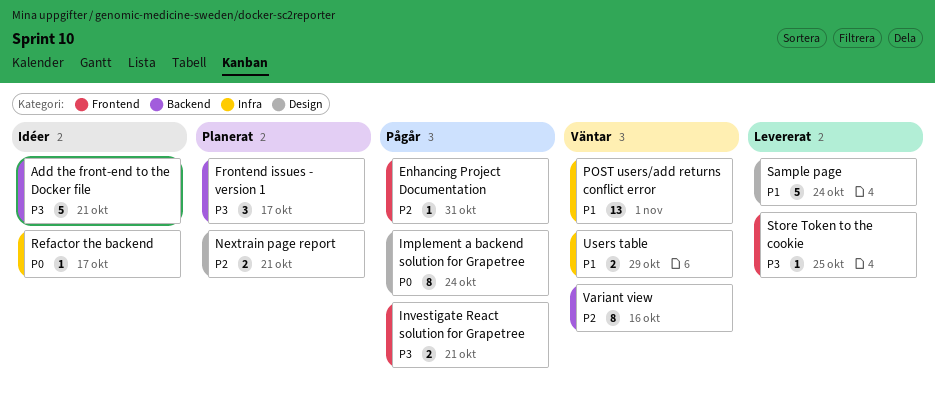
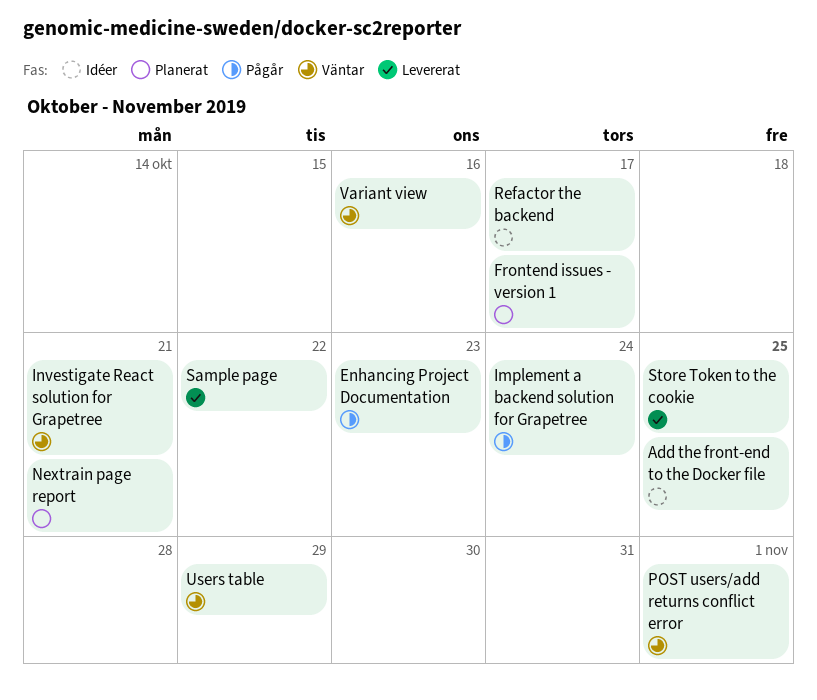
Add the front-end to the Docker file, due: Oct 21 -> Oct 25
Enhancing Project Documentation, due: Oct 31 -> Oct 23
Investigate React solution for Grapetree, status: Pågår -> Väntar
Sample page, due: Oct 24 -> Oct 22

